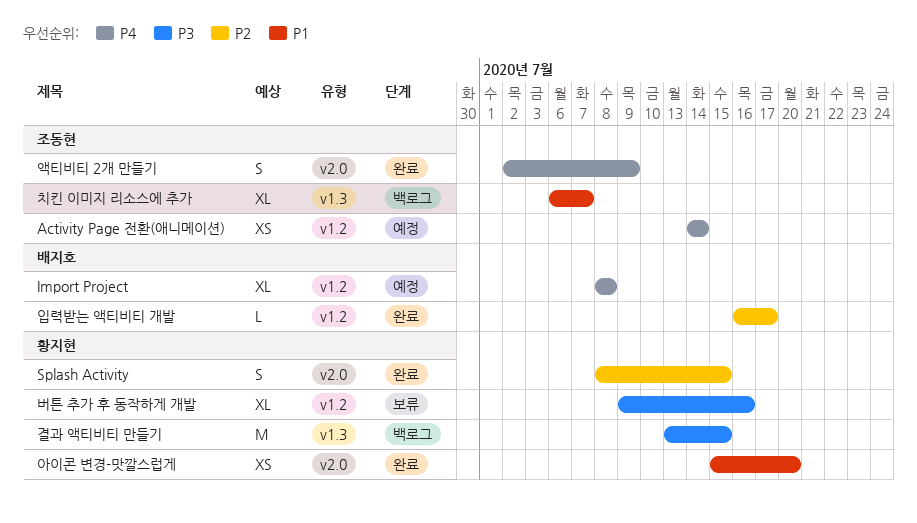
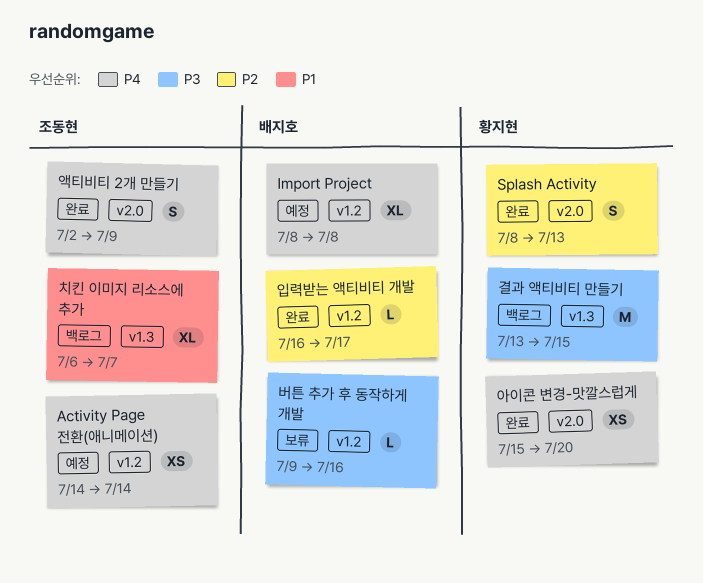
Splash Activity, due: Jul 15 -> Jul 13
버튼 추가 후 동작하게 개발, owner: 황지현 -> 배지호
버튼 추가 후 동작하게 개발, estimate: XL -> L
아이콘 변경-맛깔스럽게, priority: P1 -> P4

